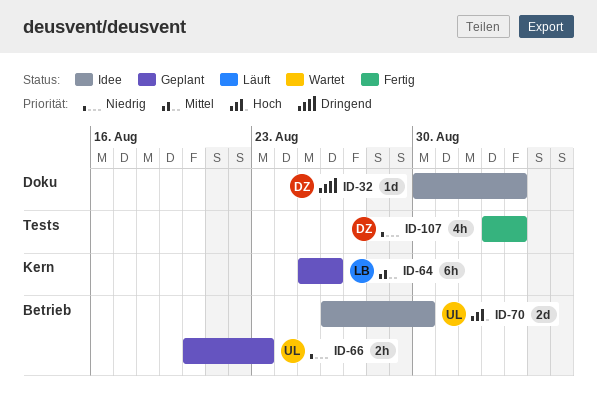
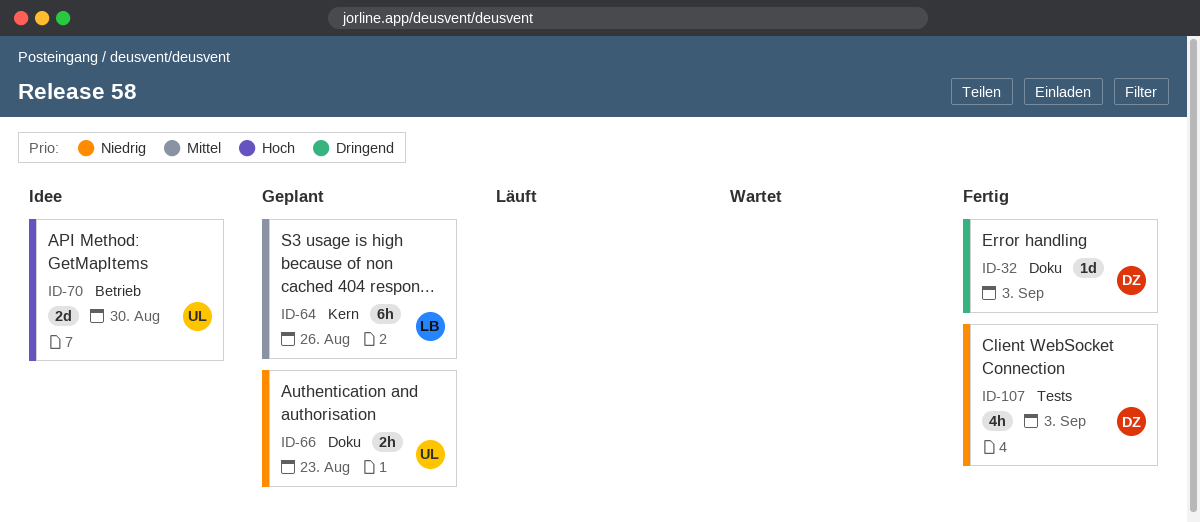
ID-32, status: Idee -> Fertig
ID-66, label: Betrieb -> Doku

